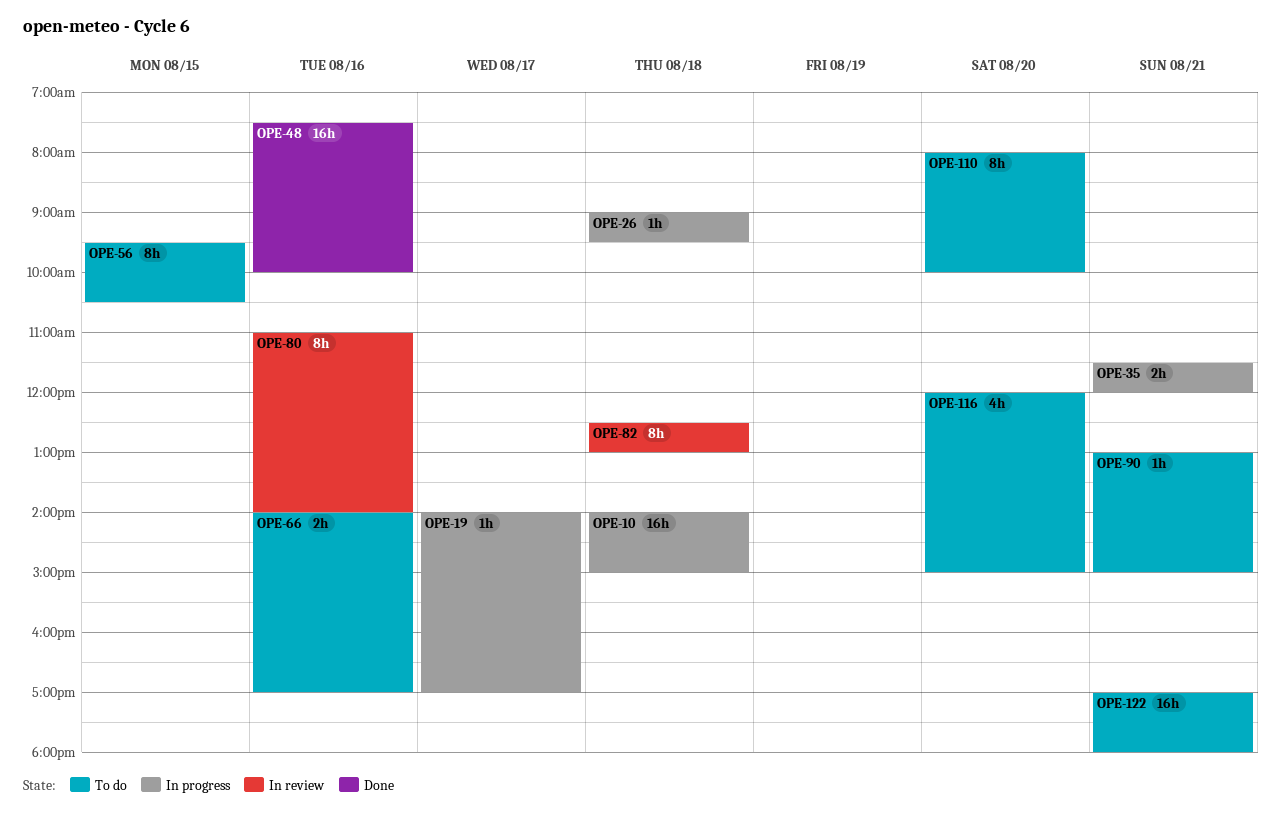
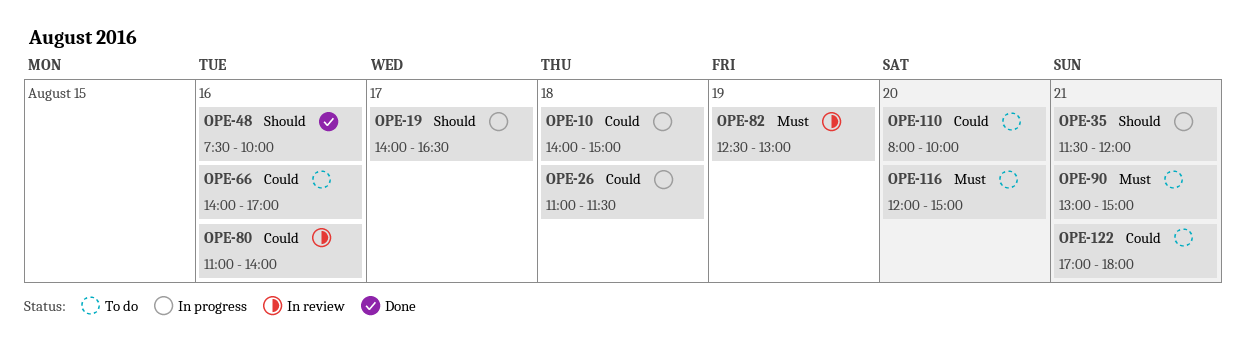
OPE-19, ends: 17:00 -> 16:30
OPE-26, begins: 09:00 -> 11:00
OPE-26, ends: 09:30 -> 11:30
OPE-56: present -> none
OPE-82, day: Aug 18 -> Aug 19

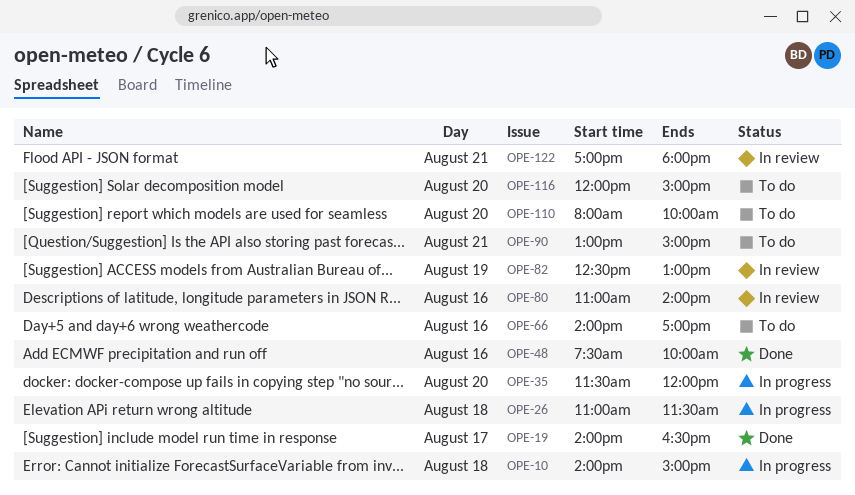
OPE-19, status: In progress -> Done
OPE-35, day: Aug 21 -> Aug 20
OPE-122, status: To do -> In review

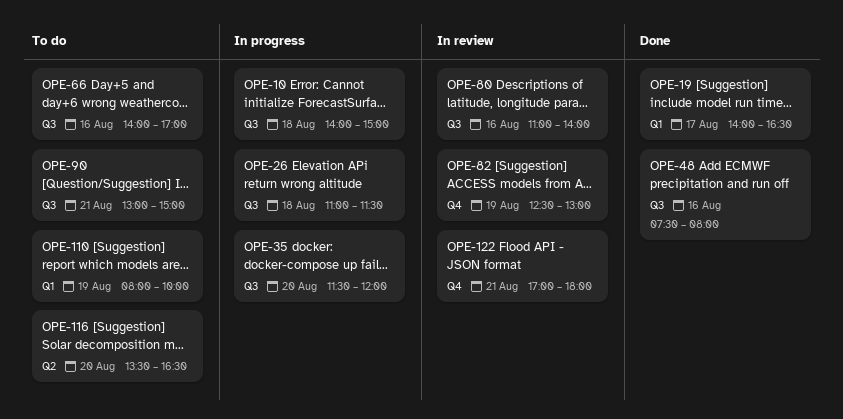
OPE-48, ends: 10:00 -> 08:00
OPE-110, day: Aug 20 -> Aug 19
OPE-116, begins: 12:00 -> 13:30
OPE-116, ends: 15:00 -> 16:30

